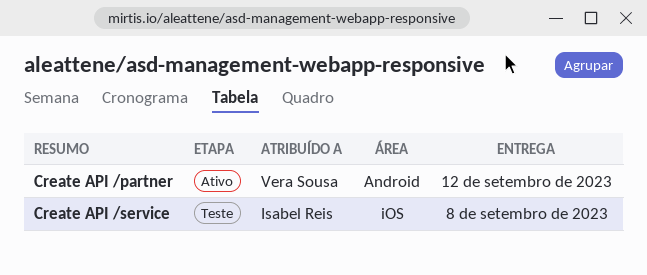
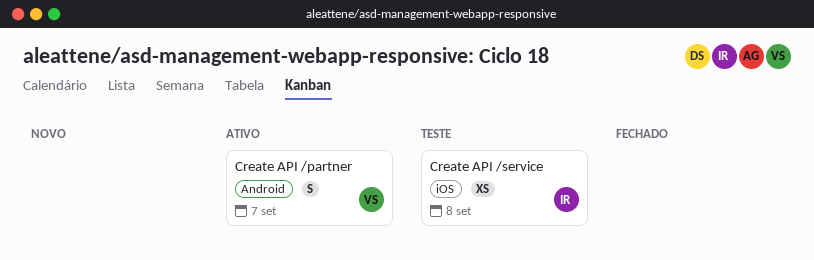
Create API /partner, due: Sep 12 -> Sep 7

